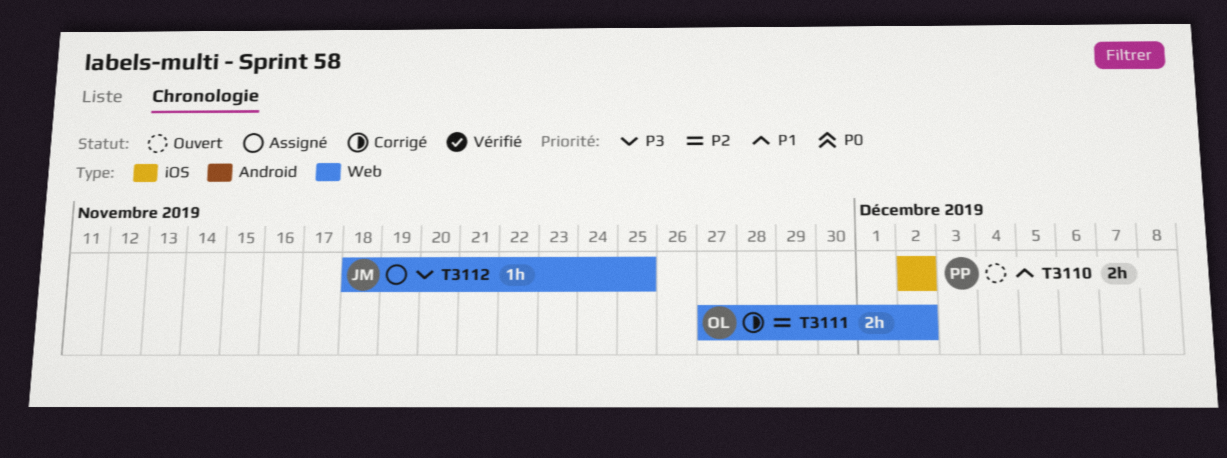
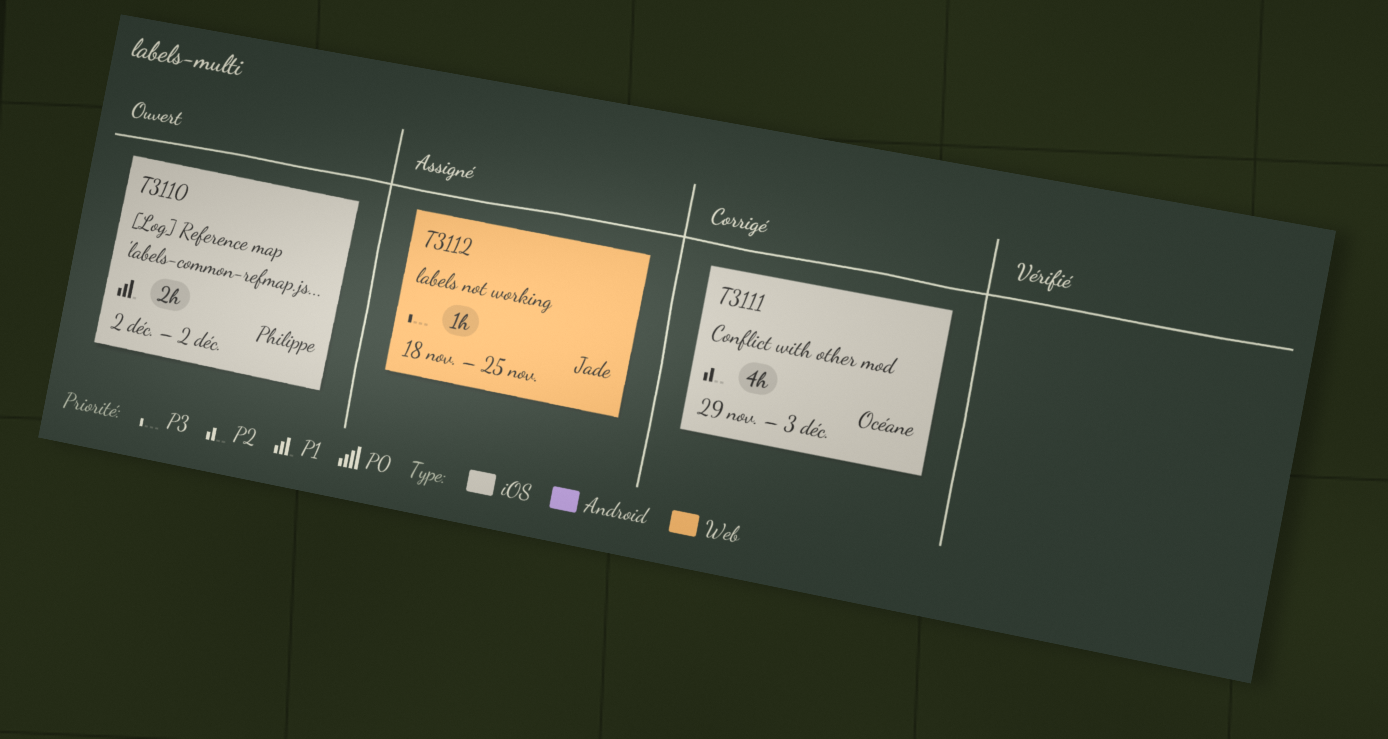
T3111, label: Web -> iOS
T3111, estimate: 2h -> 4h
T3111, start: Nov 27 -> Nov 29
T3111, due: Dec 2 -> Dec 3

